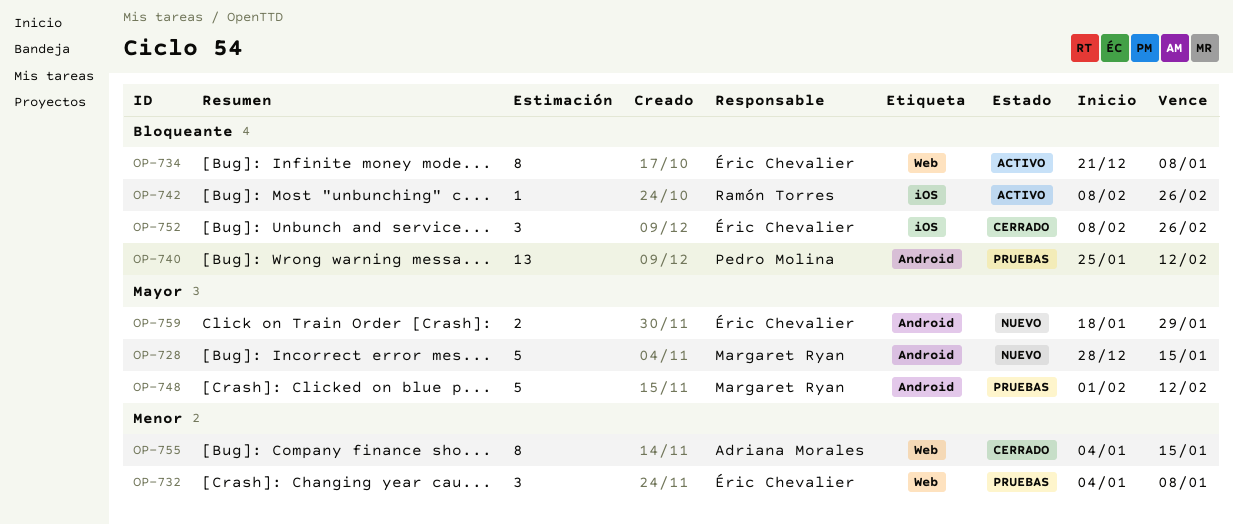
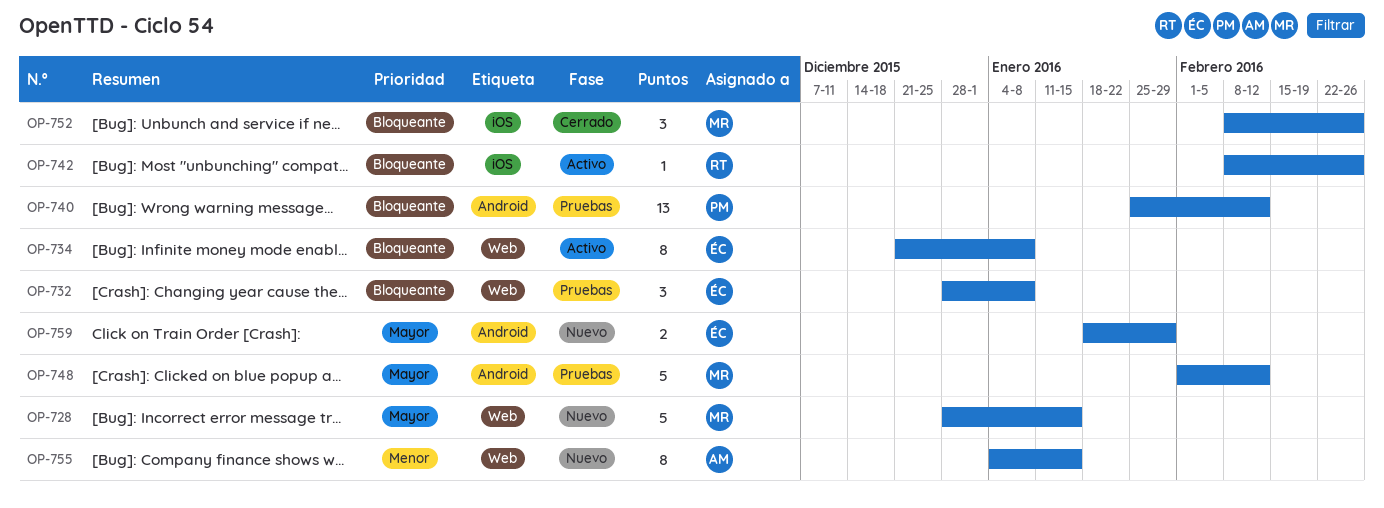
OP-728, label: Android -> Web
OP-732, priority: Menor -> Bloqueante
OP-732, start: Jan 4 -> Dec 28
OP-752, owner: Éric Chevalier -> Margaret Ryan
OP-755, status: Cerrado -> Nuevo

